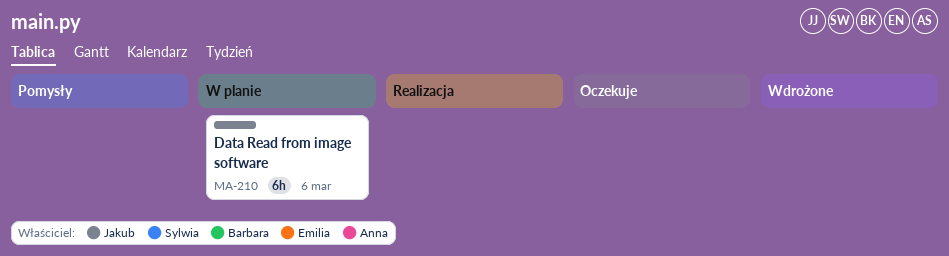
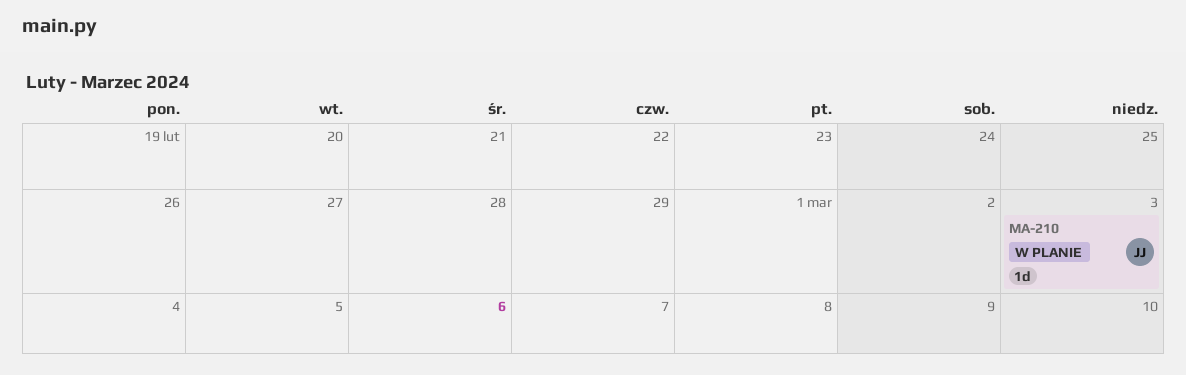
MA-210, estimate: 6h -> 1d
MA-210, due: Mar 6 -> Mar 3

